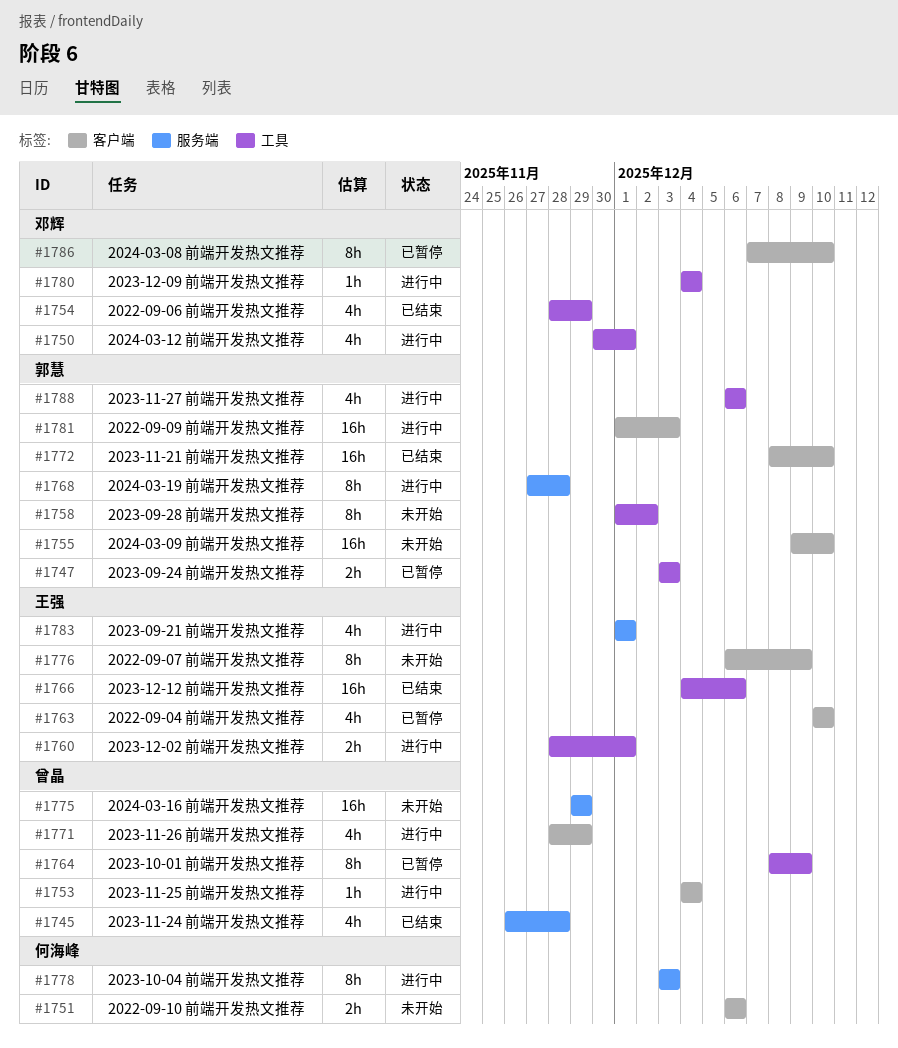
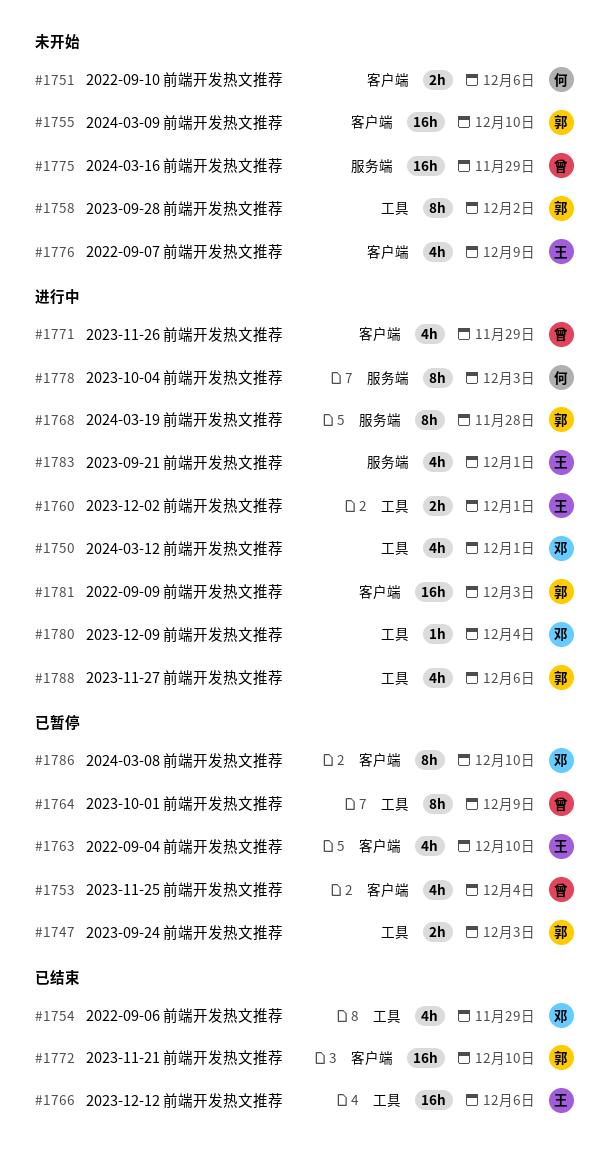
#1745: present -> none
#1753, status: 进行中 -> 已暂停
#1753, estimate: 1h -> 4h
#1776, estimate: 8h -> 4h

